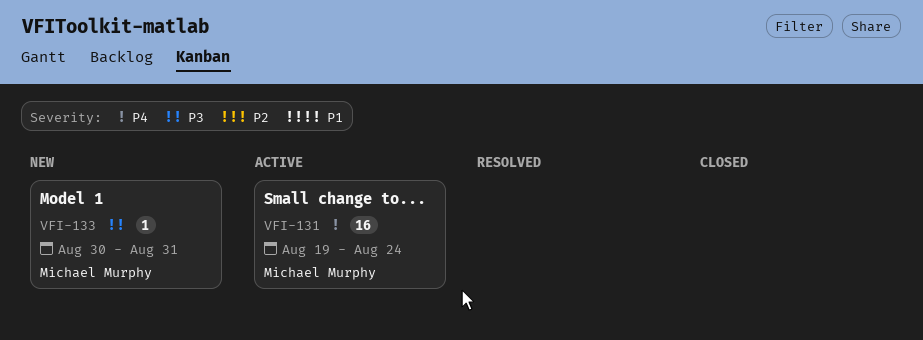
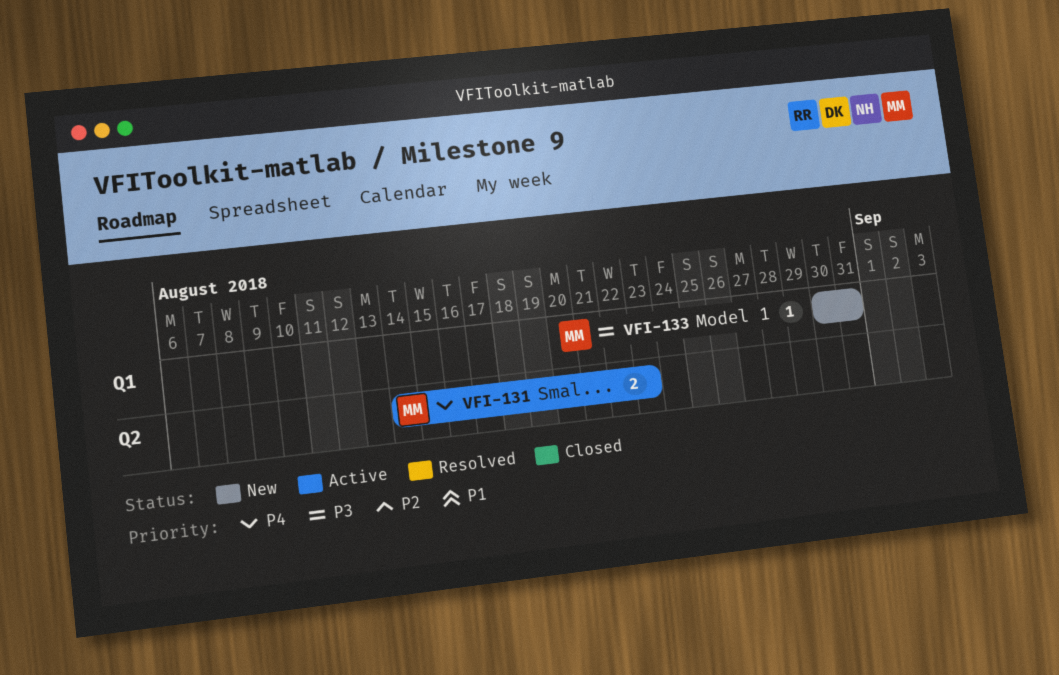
VFI-131, estimate: 16 -> 2
VFI-131, start: Aug 19 -> Aug 14
VFI-131, due: Aug 24 -> Aug 23

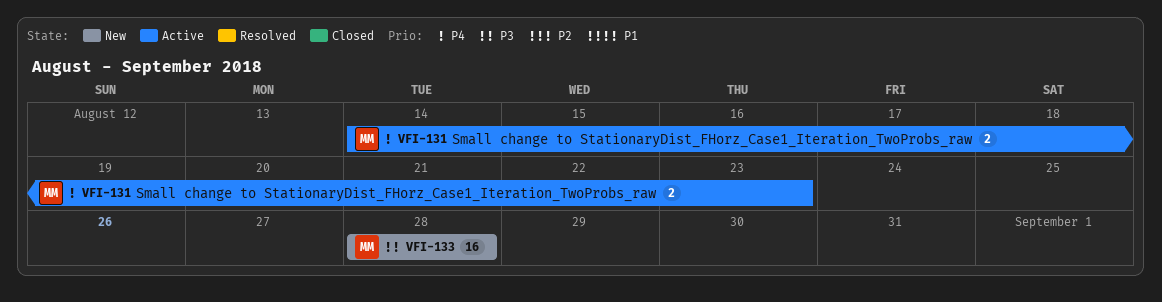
VFI-133, estimate: 1 -> 16
VFI-133, start: Aug 30 -> Aug 28
VFI-133, due: Aug 31 -> Aug 28

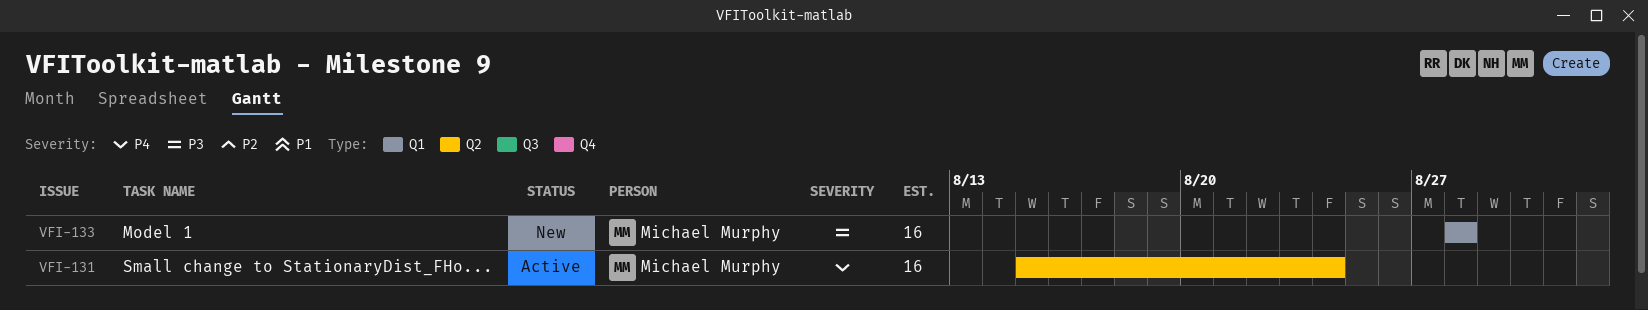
VFI-131, estimate: 2 -> 16
VFI-131, start: Aug 14 -> Aug 15
VFI-131, due: Aug 23 -> Aug 24

